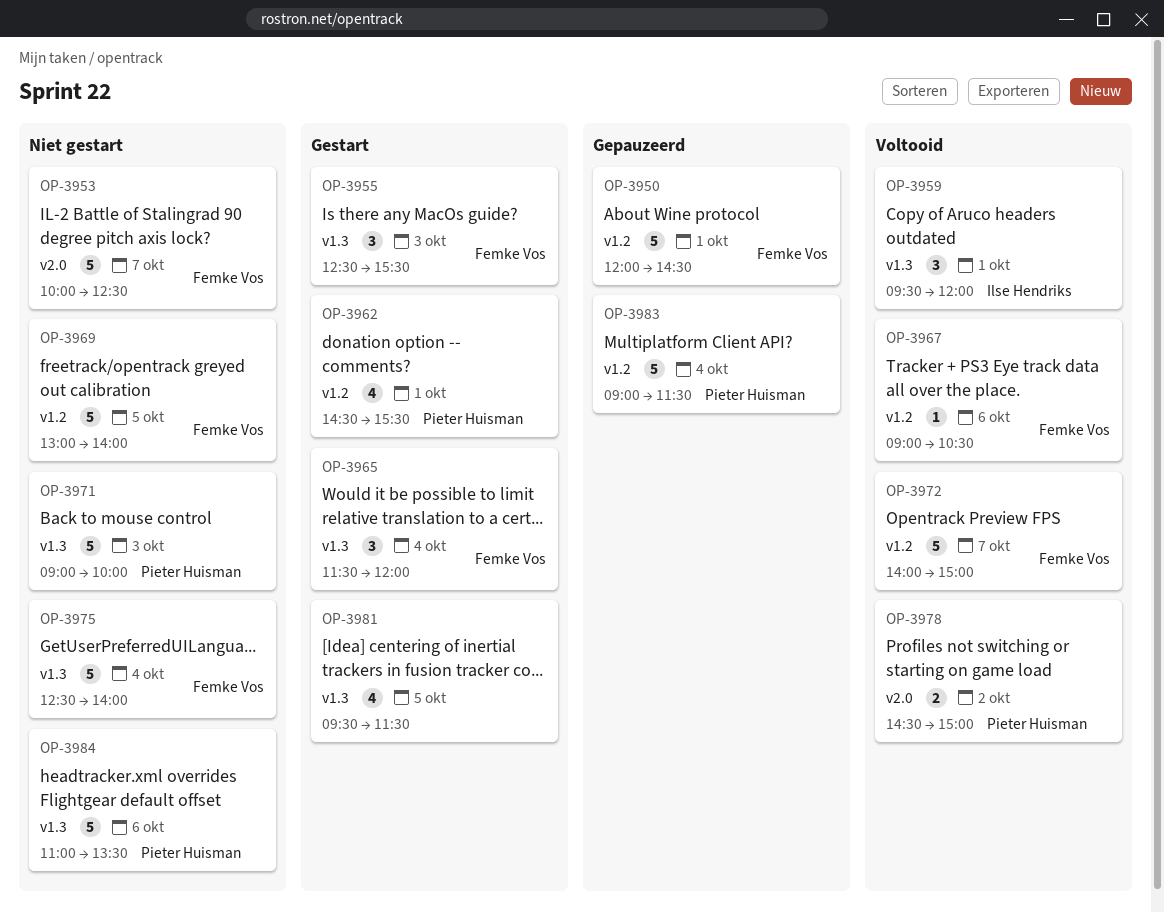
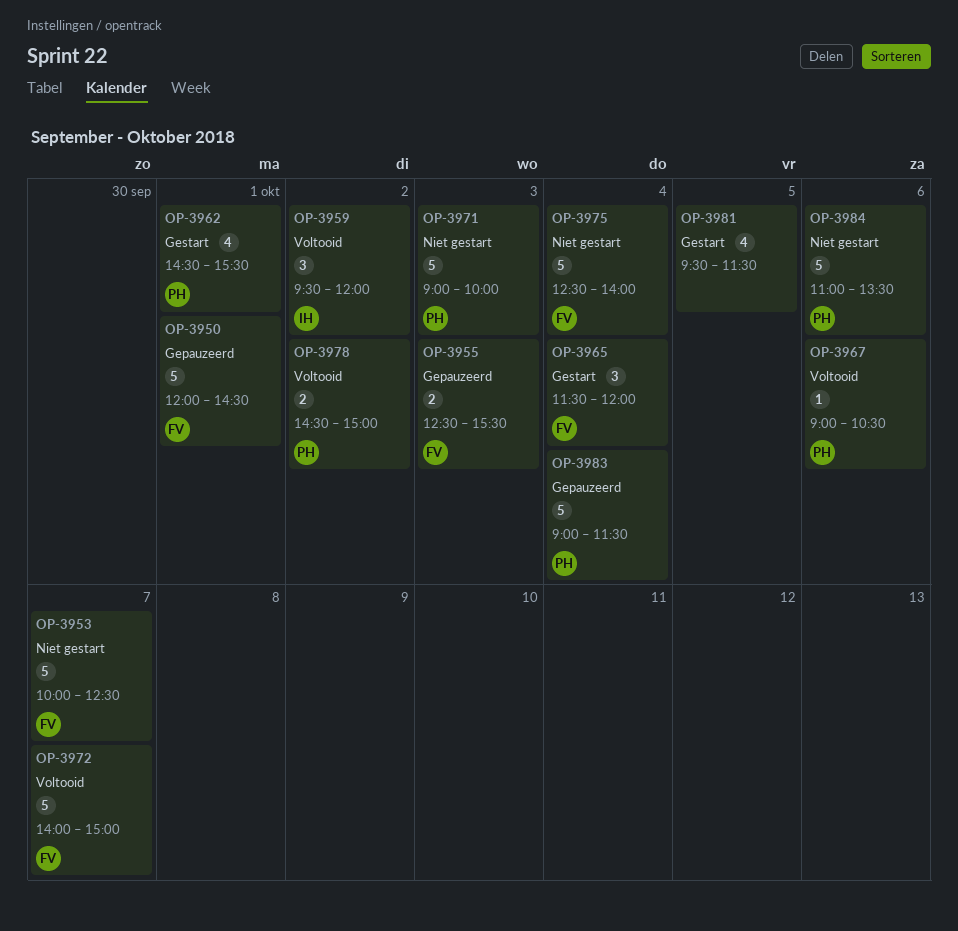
OP-3955, status: Gestart -> Gepauzeerd
OP-3955, estimate: 3 -> 2
OP-3959, day: Oct 1 -> Oct 2
OP-3967, owner: Femke Vos -> Pieter Huisman
OP-3969: present -> none

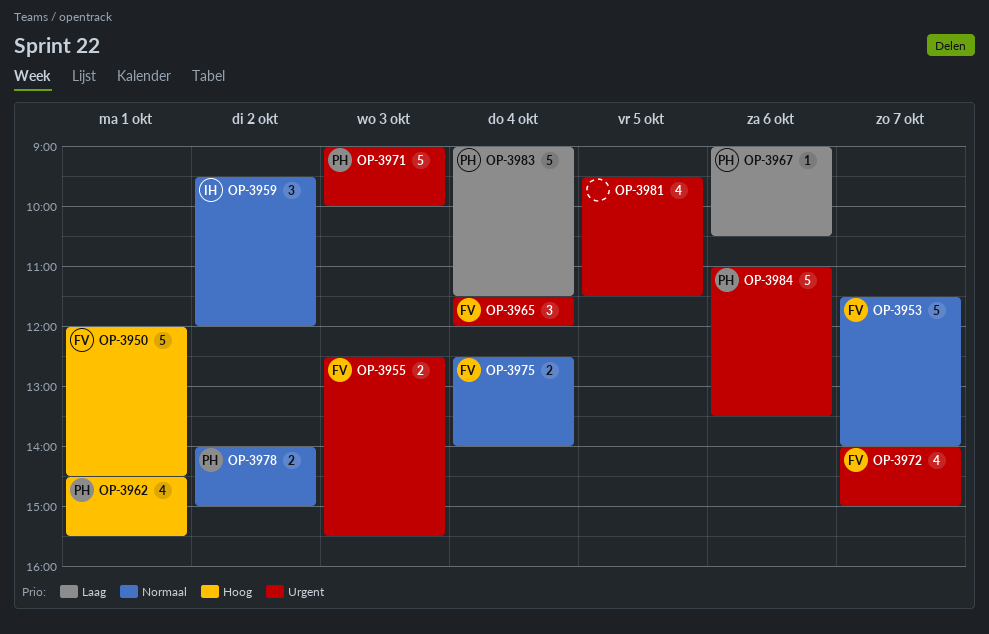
OP-3953, begins: 10:00 -> 11:30
OP-3953, ends: 12:30 -> 14:00
OP-3972, estimate: 5 -> 4
OP-3975, estimate: 5 -> 2
OP-3978, begins: 14:30 -> 14:00

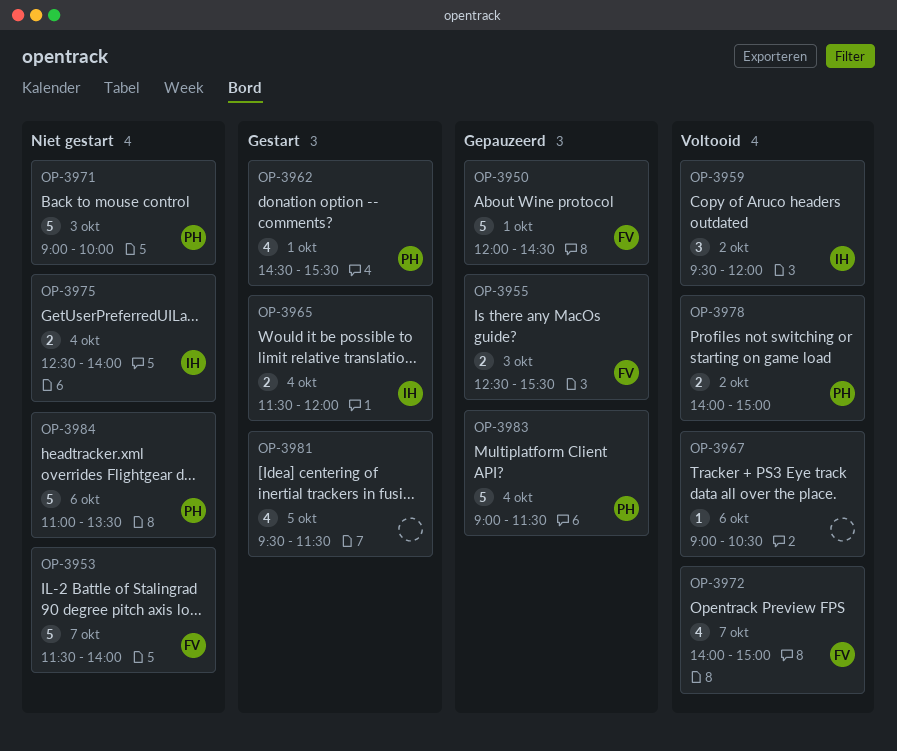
OP-3965, owner: FV -> IH
OP-3965, estimate: 3 -> 2
OP-3967, owner: PH -> none
OP-3975, owner: FV -> IH

